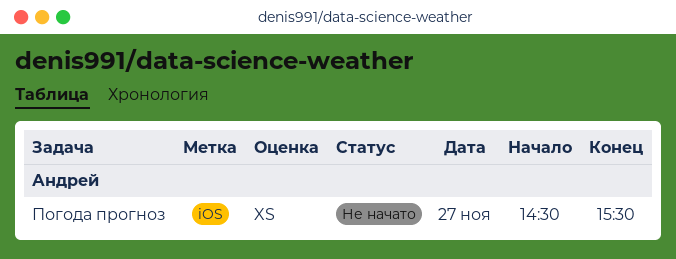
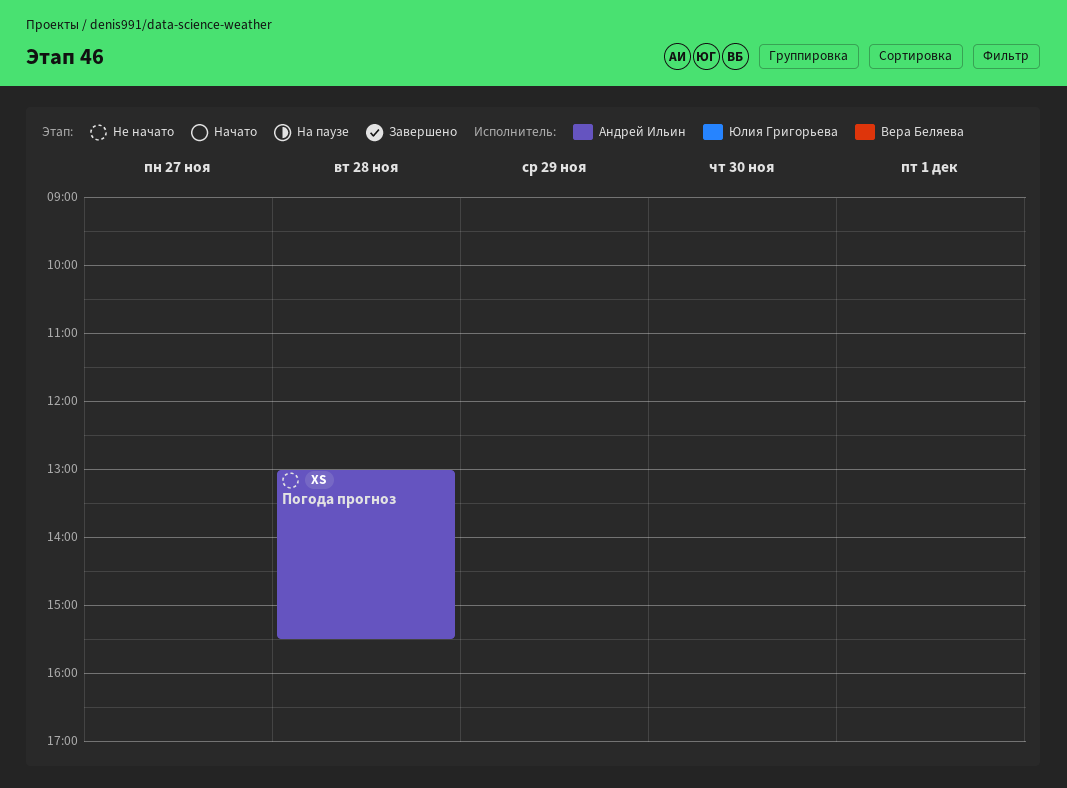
Погода прогноз, day: Nov 27 -> Nov 28
Погода прогноз, begins: 14:30 -> 13:00

